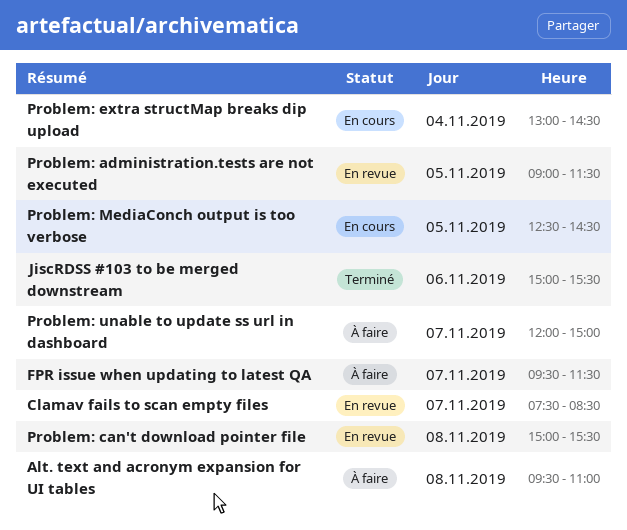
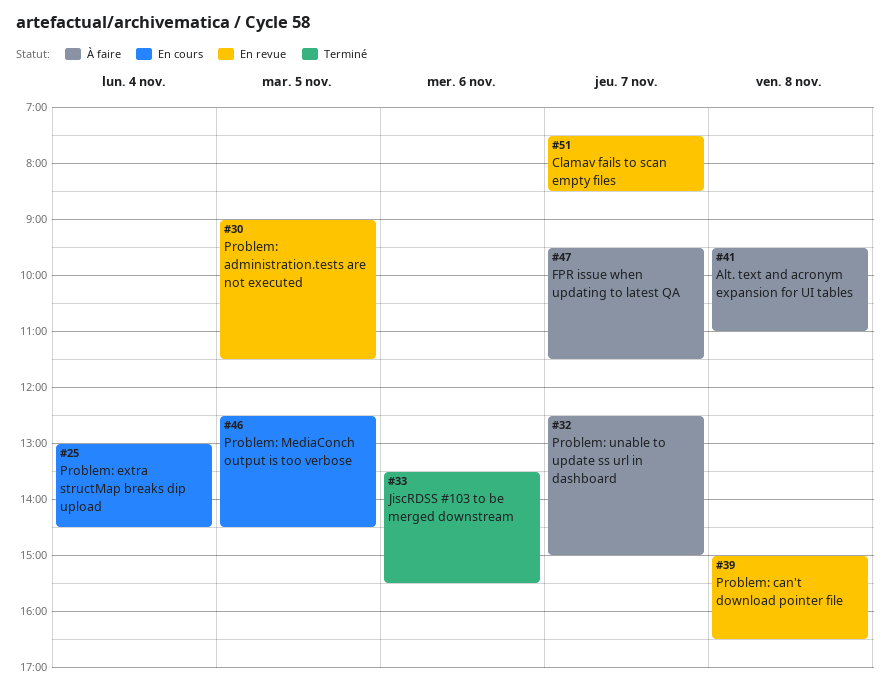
JiscRDSS #103 to be merged downstream, begins: 15:00 -> 13:30
Problem: can't download pointer file, ends: 15:30 -> 16:30
Problem: unable to update ss url in dashboard, begins: 12:00 -> 12:30

